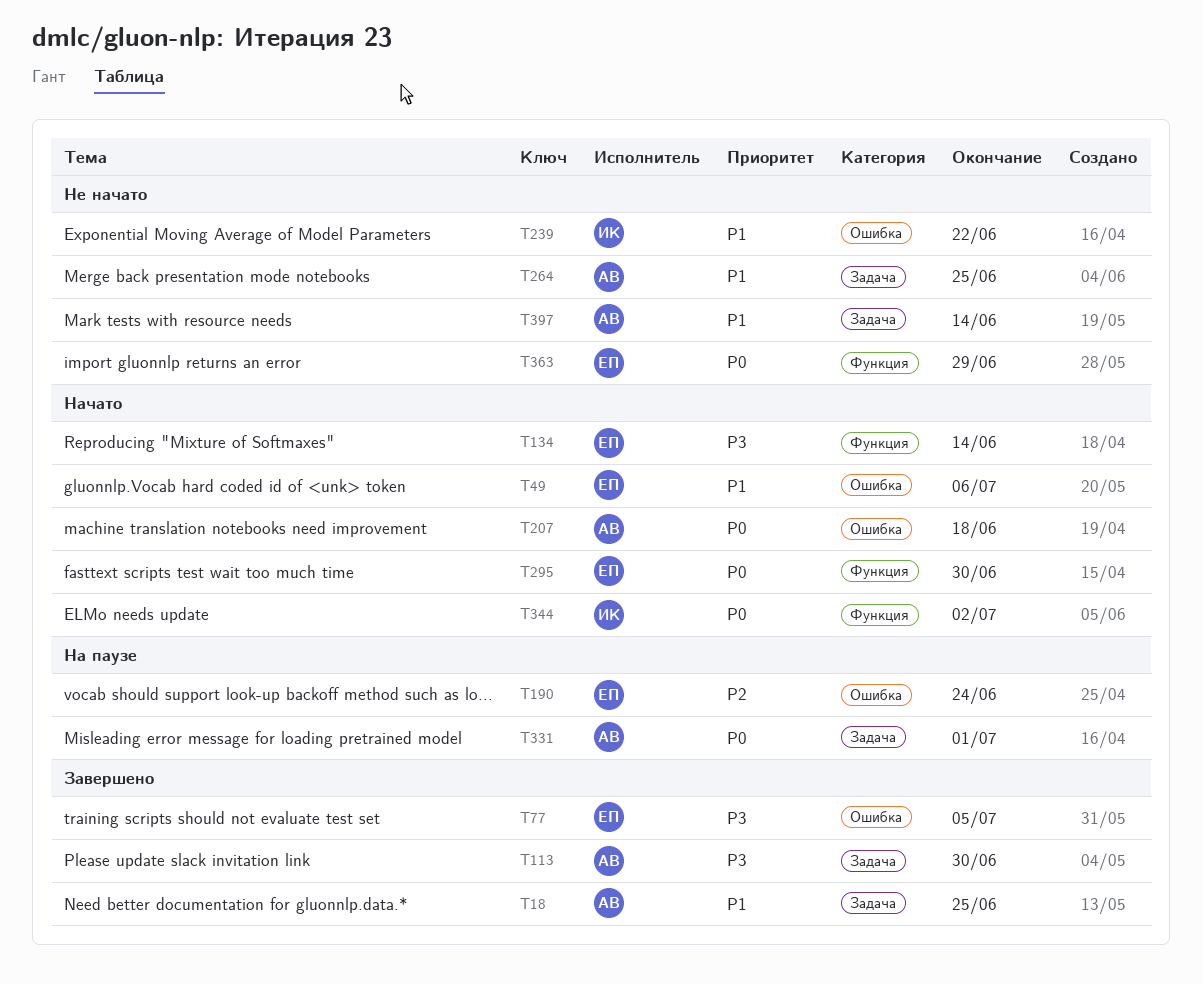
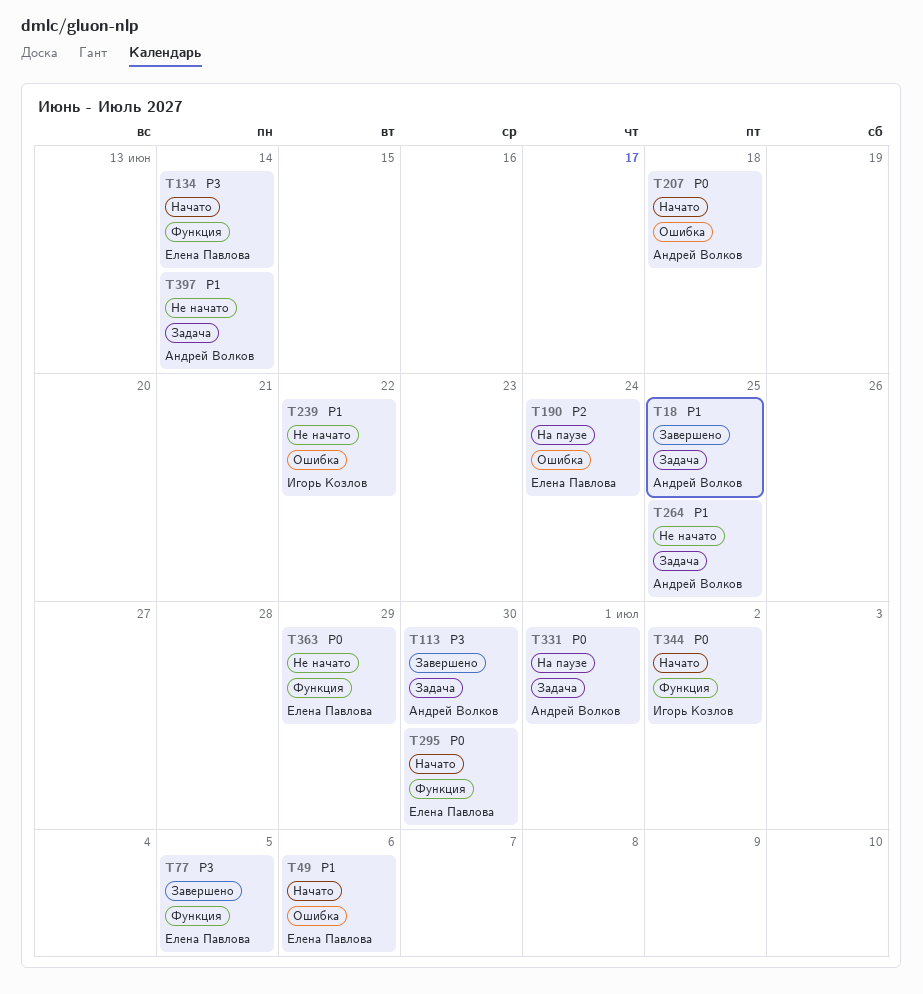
T77, label: Ошибка -> Функция

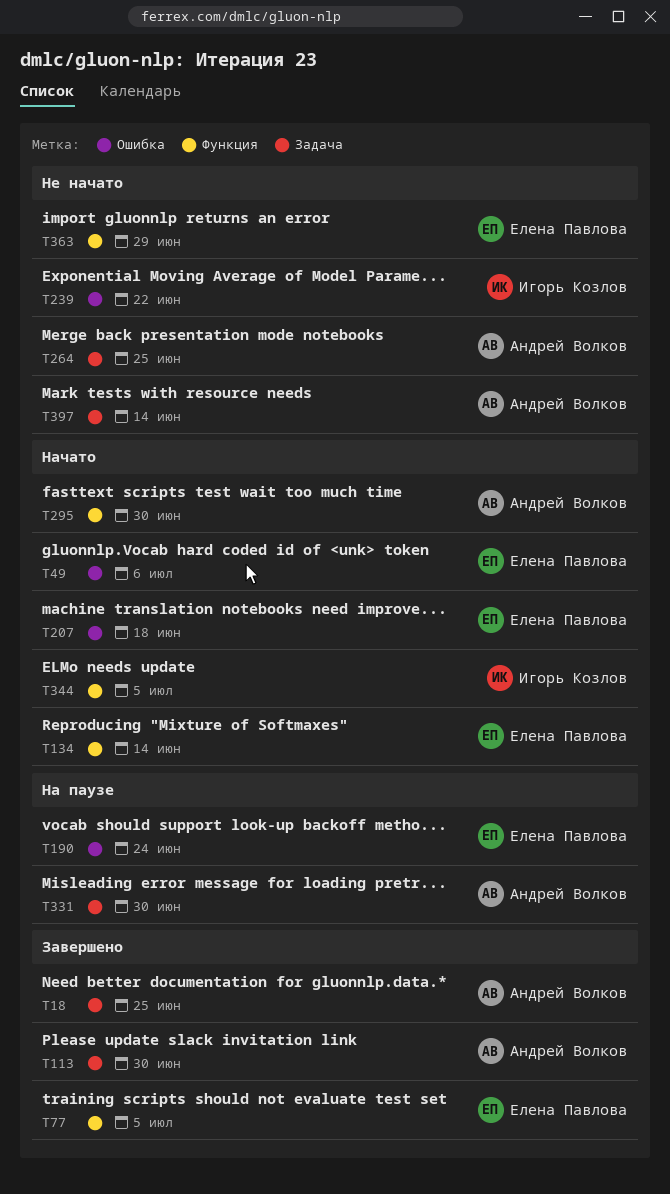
T207, owner: Андрей Волков -> Елена Павлова
T295, owner: Елена Павлова -> Андрей Волков
T331, due: Jul 1 -> Jun 30
T344, due: Jul 2 -> Jul 5

